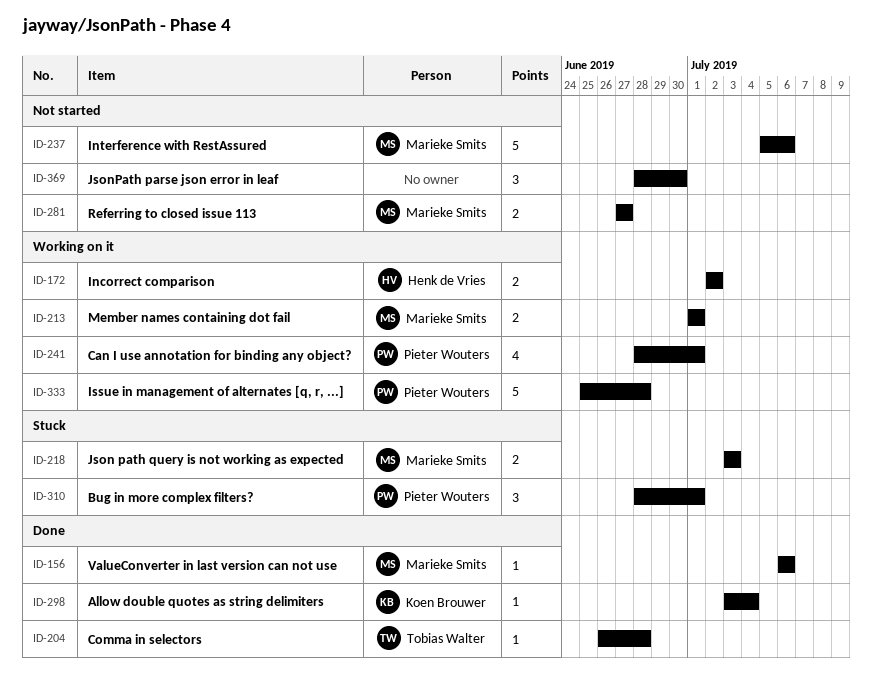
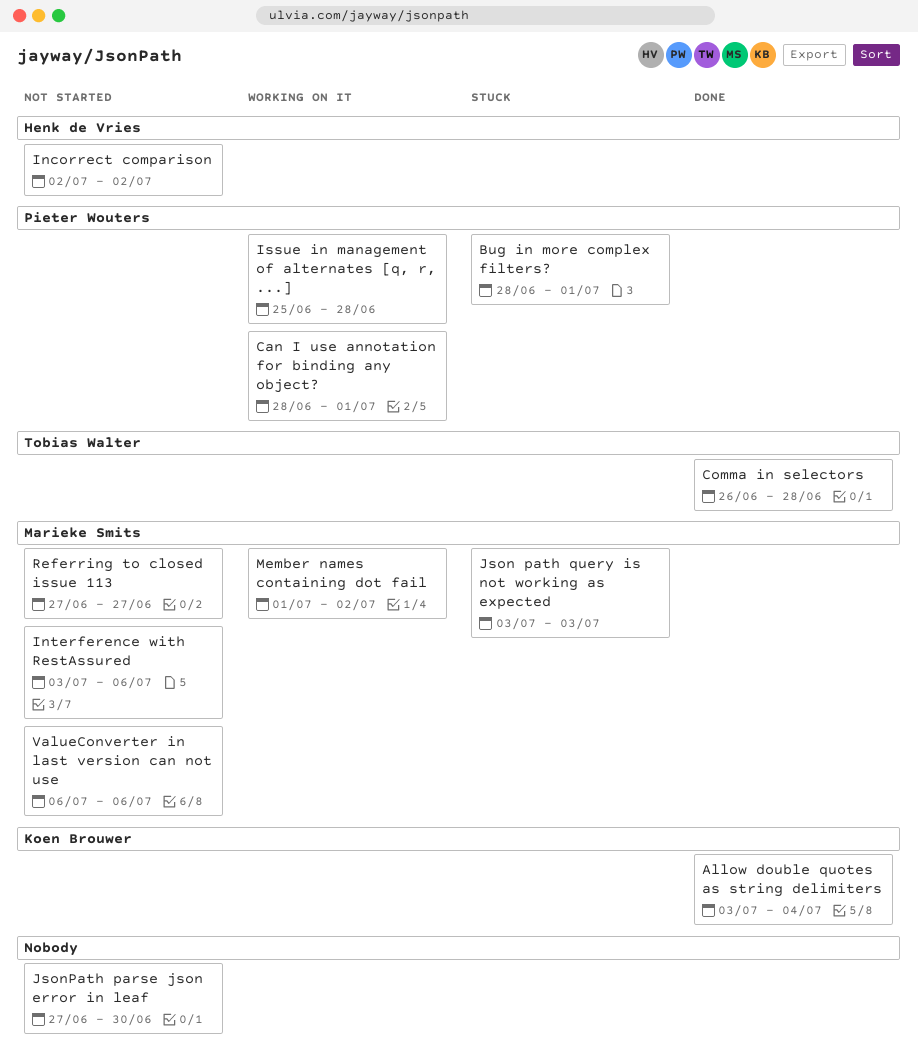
Incorrect comparison, status: Working on it -> Not started
Interference with RestAssured, start: Jul 5 -> Jul 3
JsonPath parse json error in leaf, start: Jun 28 -> Jun 27
Member names containing dot fail, due: Jul 1 -> Jul 2
ValueConverter in last version can not use, status: Done -> Not started

